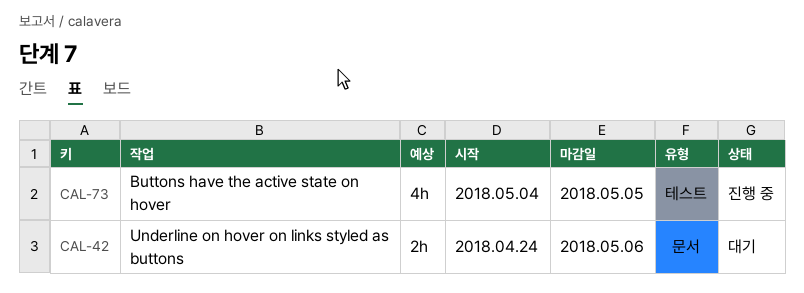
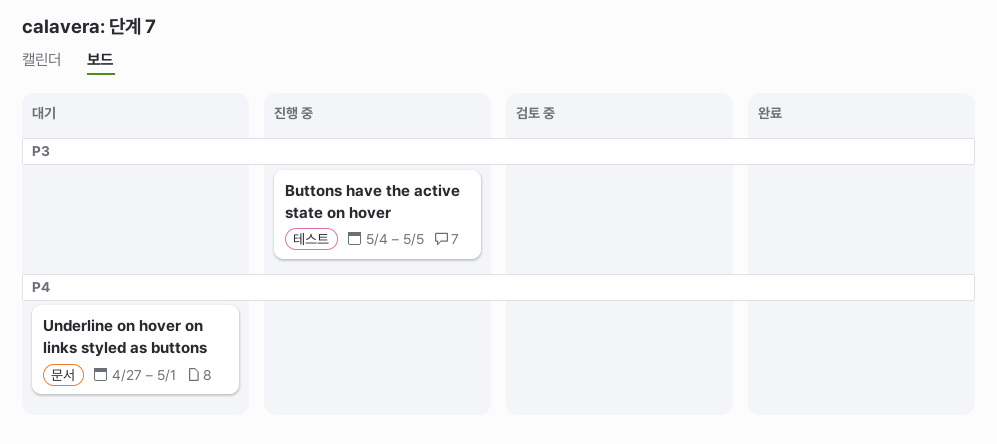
Underline on hover on links styled as buttons, start: Apr 24 -> Apr 27
Underline on hover on links styled as buttons, due: May 6 -> May 1

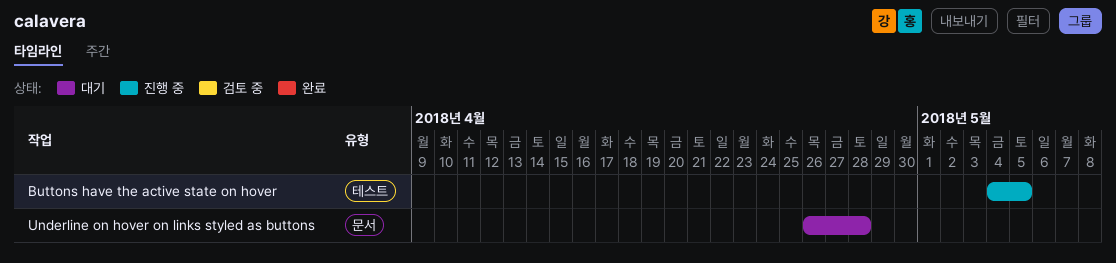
Underline on hover on links styled as buttons, start: Apr 27 -> Apr 26
Underline on hover on links styled as buttons, due: May 1 -> Apr 28

